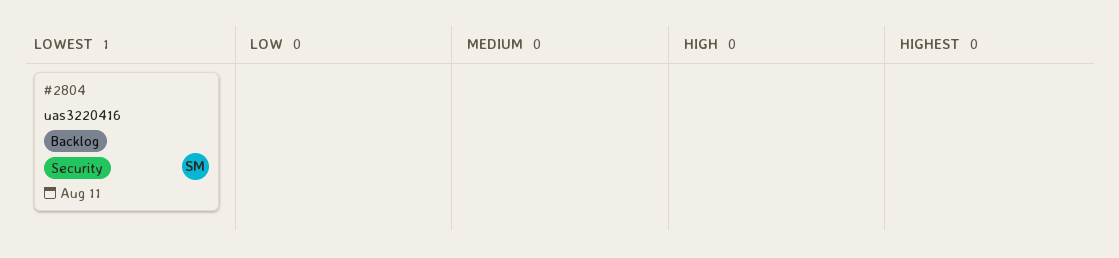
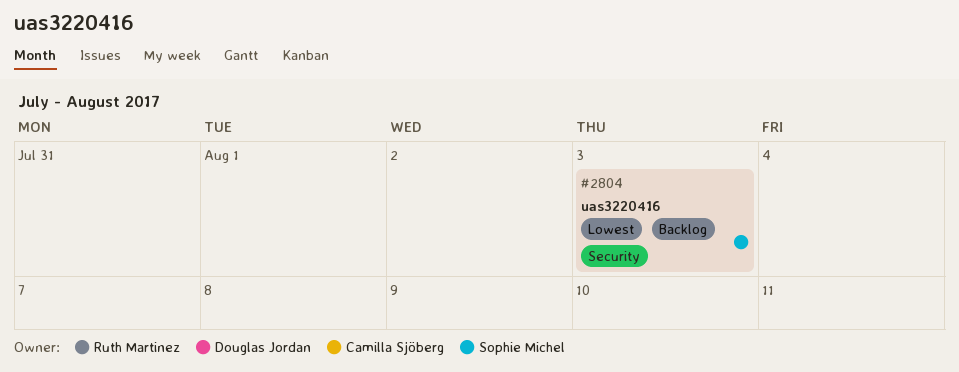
#2804, due: Aug 11 -> Aug 3

